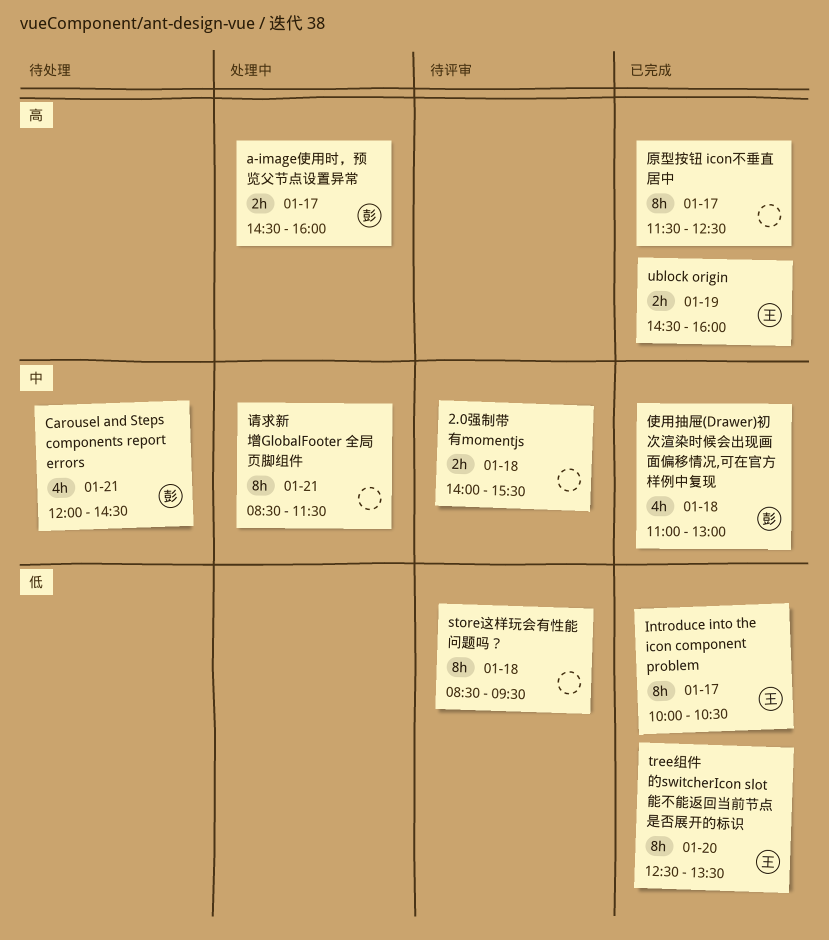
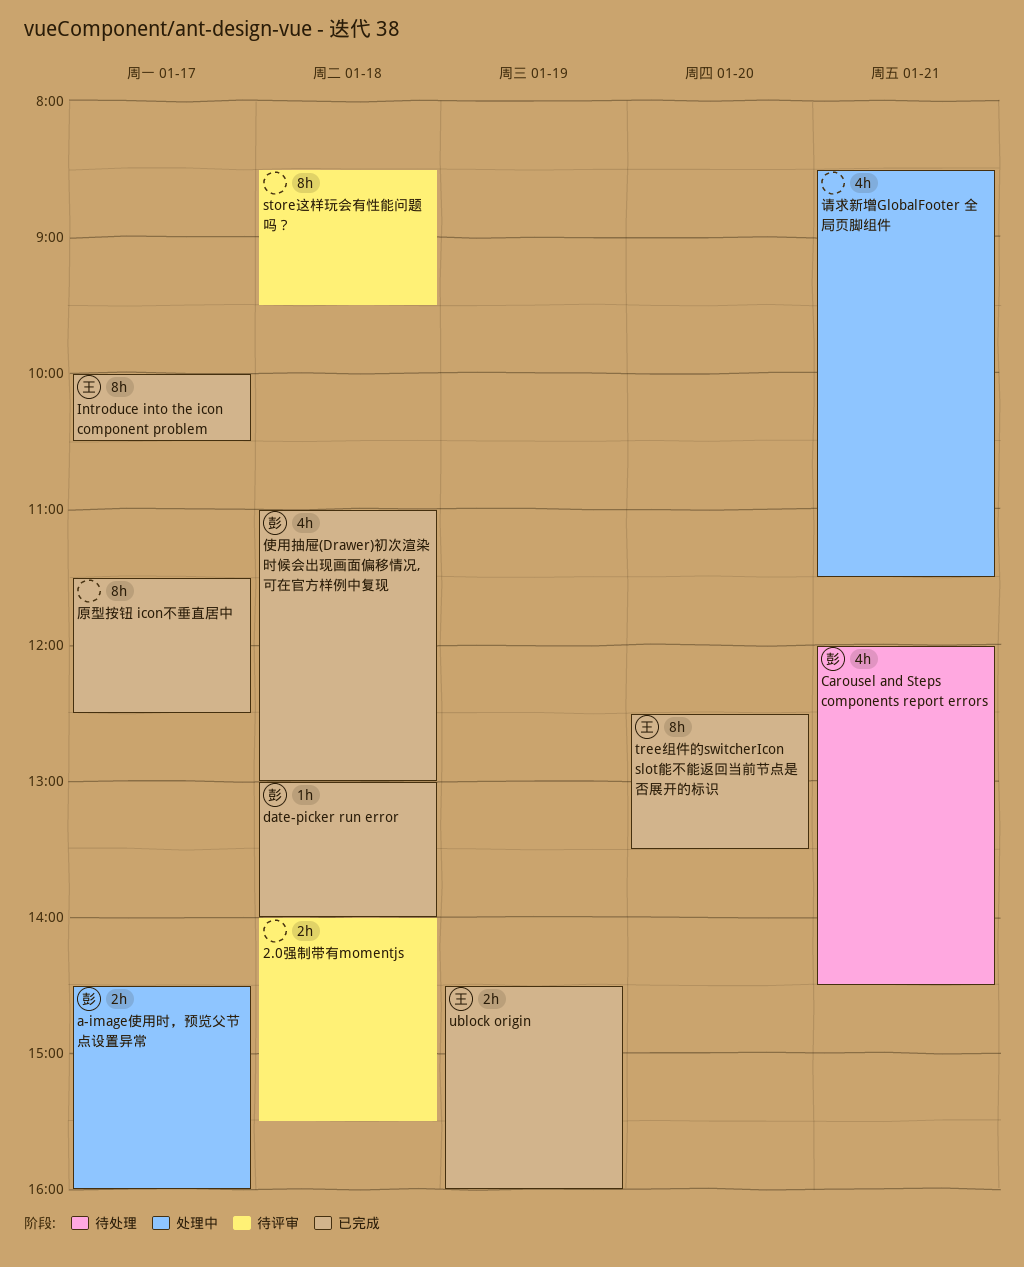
date-picker run error: none -> present
请求新增GlobalFooter 全局页脚组件, estimate: 8h -> 4h

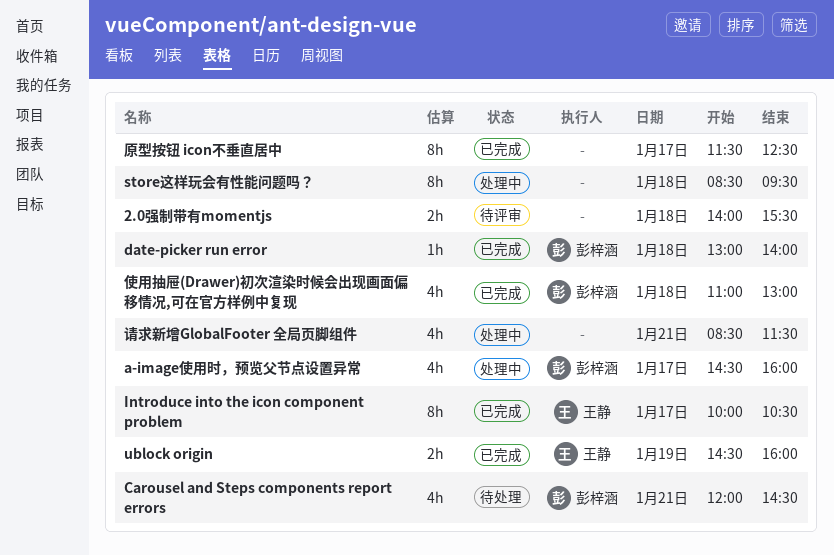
a-image使用时，预览父节点设置异常, estimate: 2h -> 4h
store这样玩会有性能问题吗？, status: 待评审 -> 处理中
tree组件的switcherIcon slot能不能返回当前节点是否展开的标识: present -> none

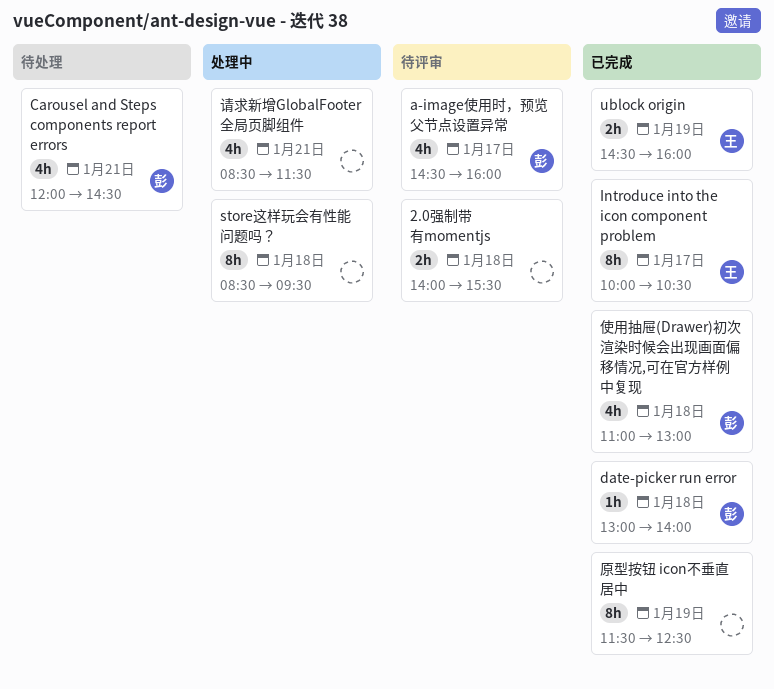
a-image使用时，预览父节点设置异常, status: 处理中 -> 待评审
原型按钮 icon不垂直居中, day: Jan 17 -> Jan 19

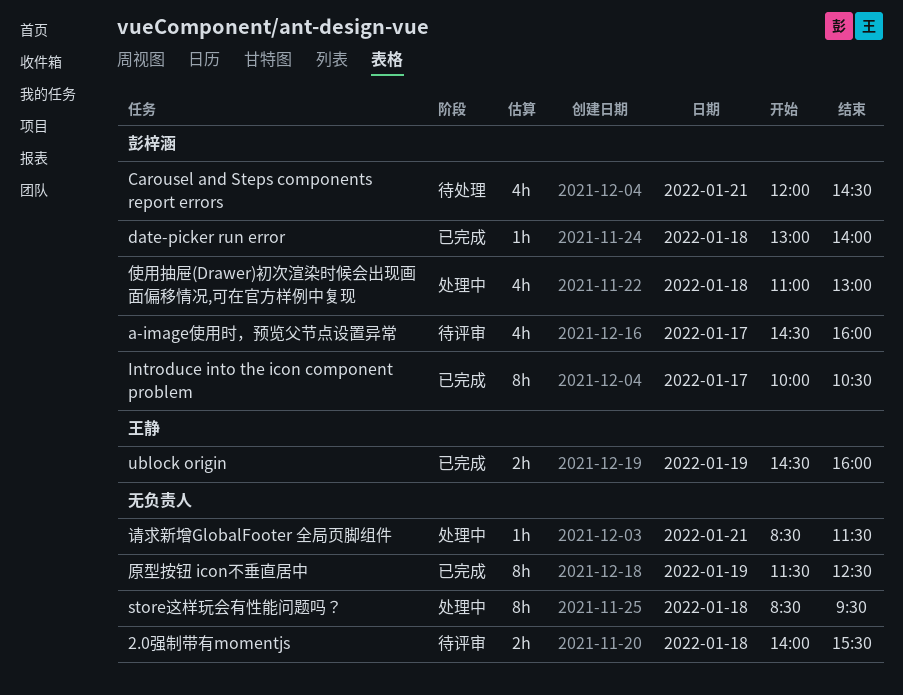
Introduce into the icon component problem, owner: 王静 -> 彭梓涵
使用抽屉(Drawer)初次渲染时候会出现画面偏移情况,可在官方样例中复现, status: 已完成 -> 处理中
请求新增GlobalFooter 全局页脚组件, estimate: 4h -> 1h

